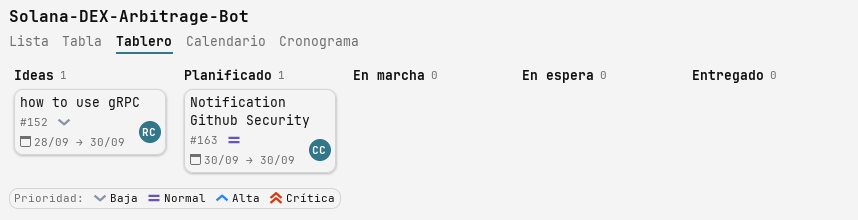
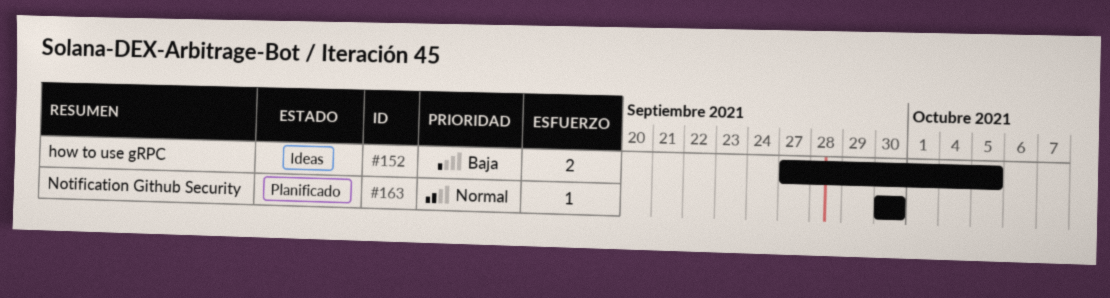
#152, start: Sep 28 -> Sep 27
#152, due: Sep 30 -> Oct 5

